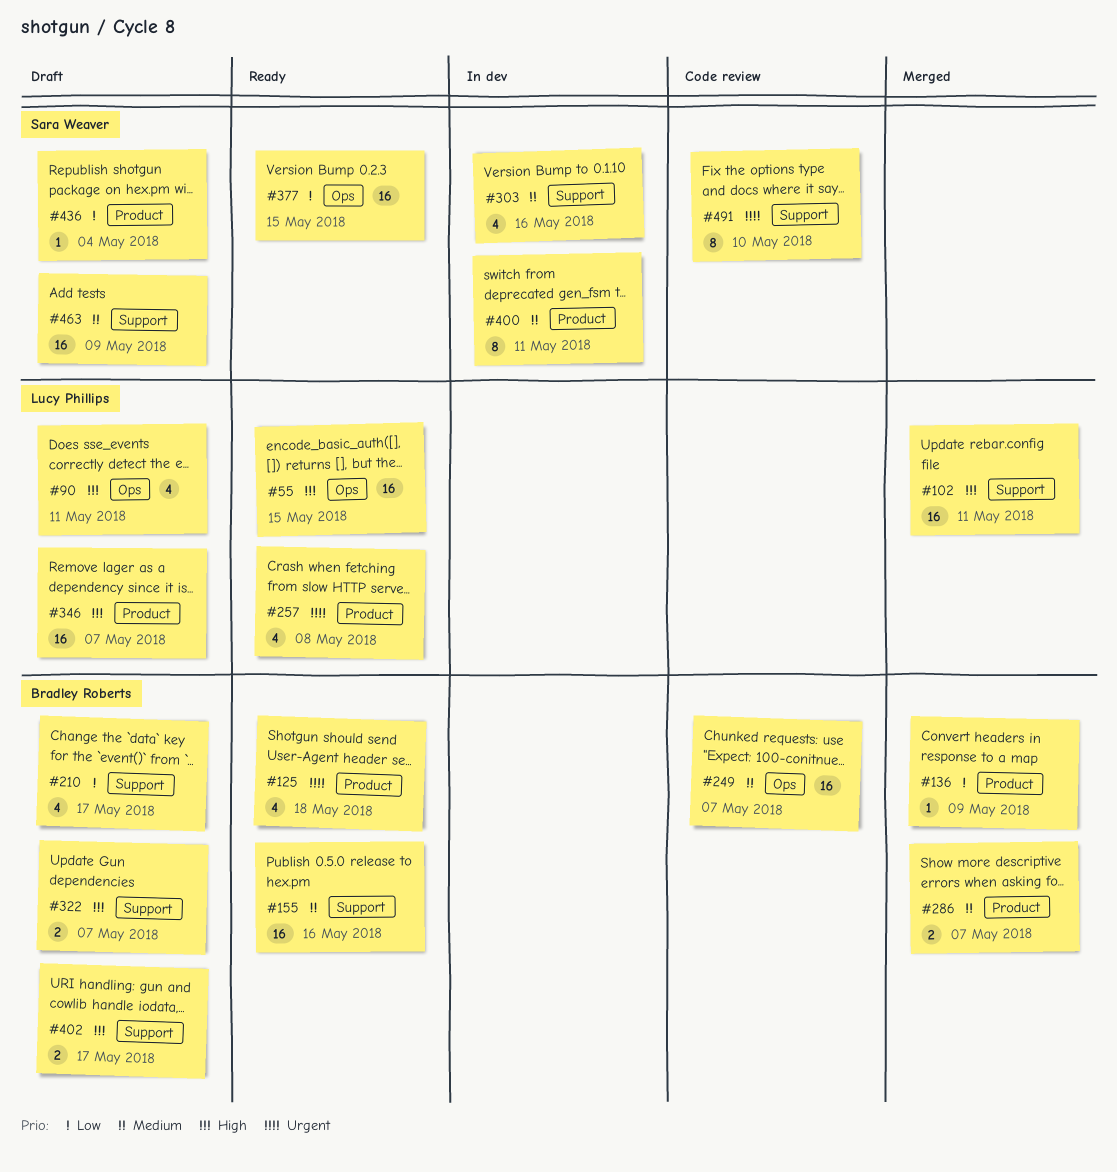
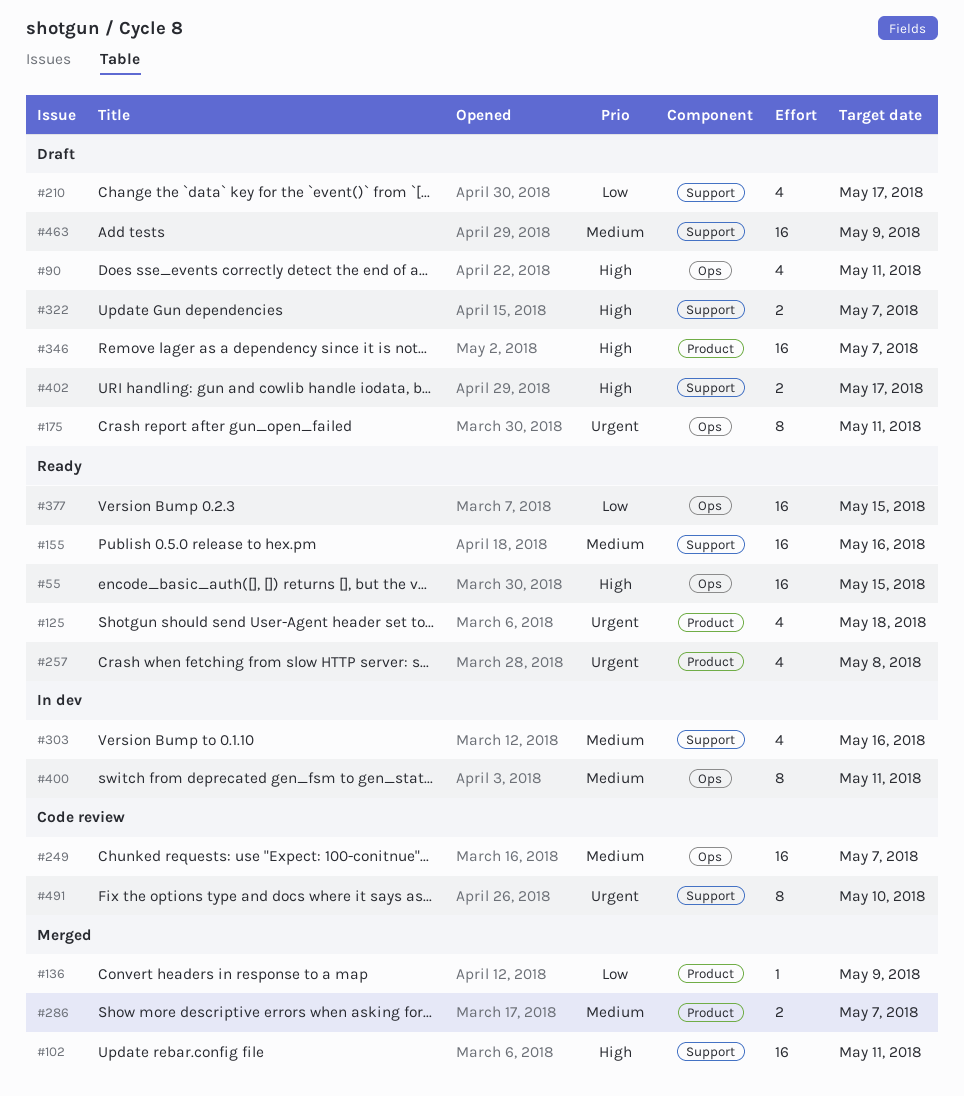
#175: none -> present
#400, label: Product -> Ops
#436: present -> none

